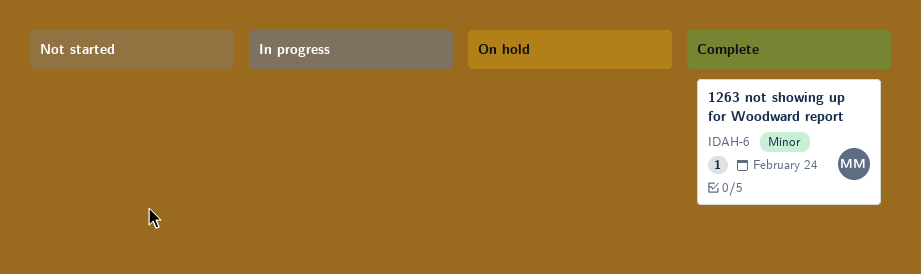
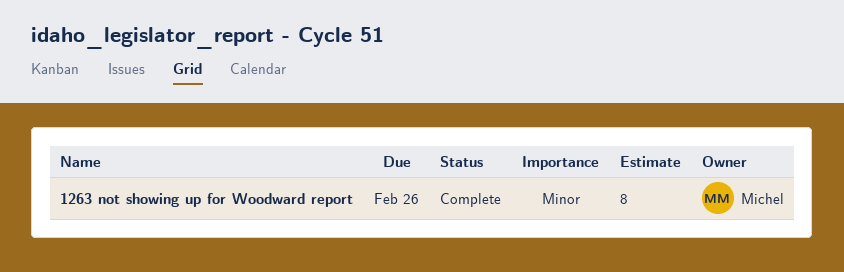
1263 not showing up for Woodward report, estimate: 1 -> 8
1263 not showing up for Woodward report, due: Feb 24 -> Feb 26

